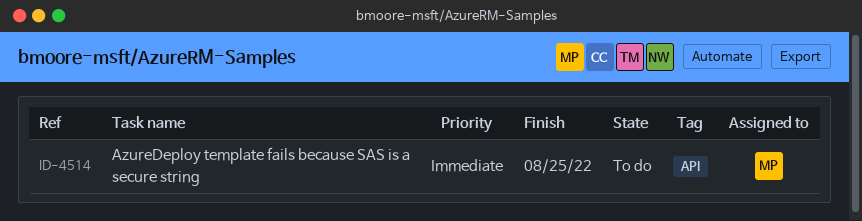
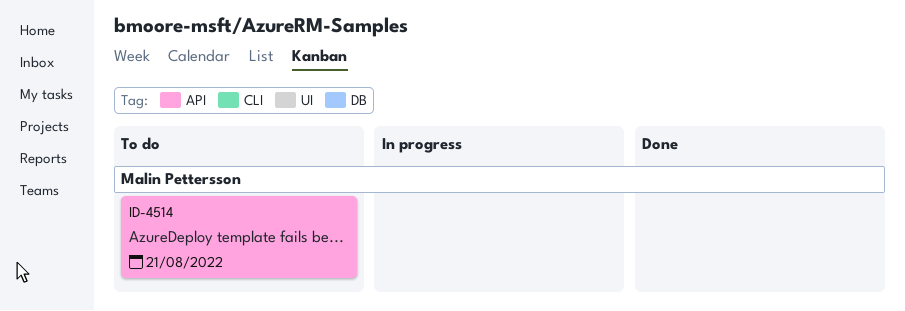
ID-4514, due: Aug 25 -> Aug 21

